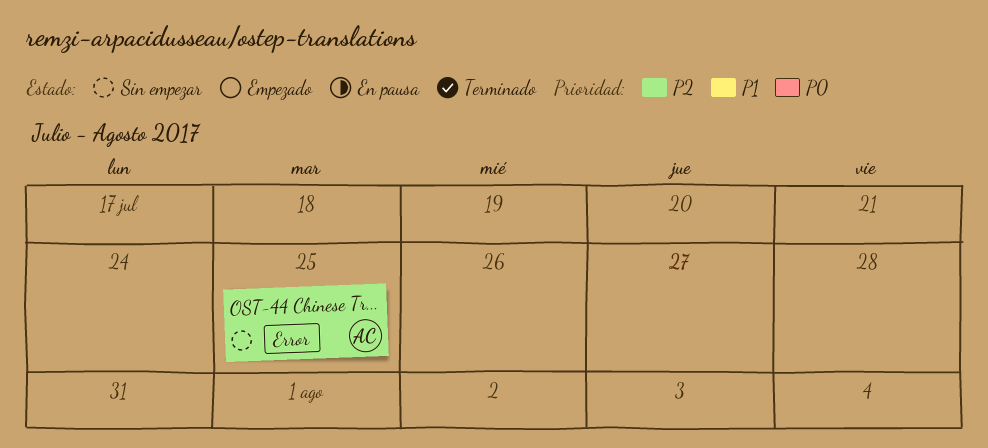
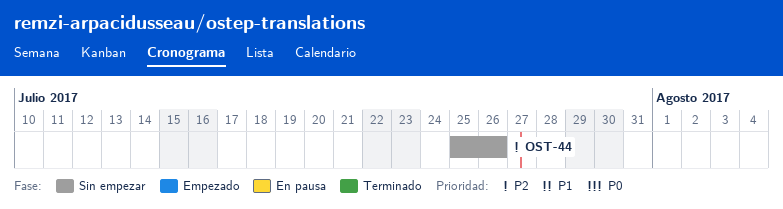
OST-44, due: Jul 25 -> Jul 26

